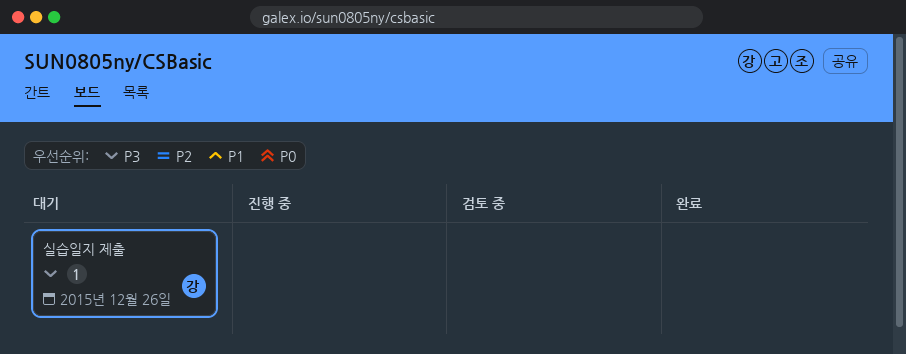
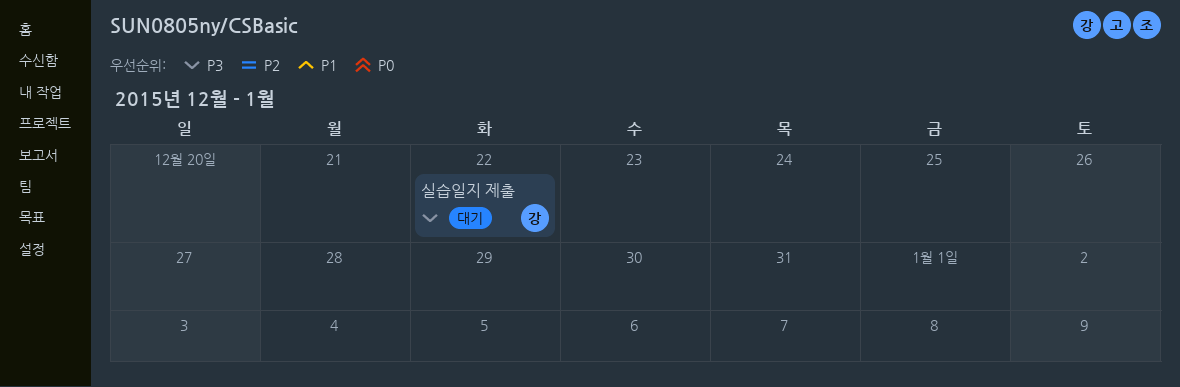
실습일지 제출, due: Dec 26 -> Dec 22

